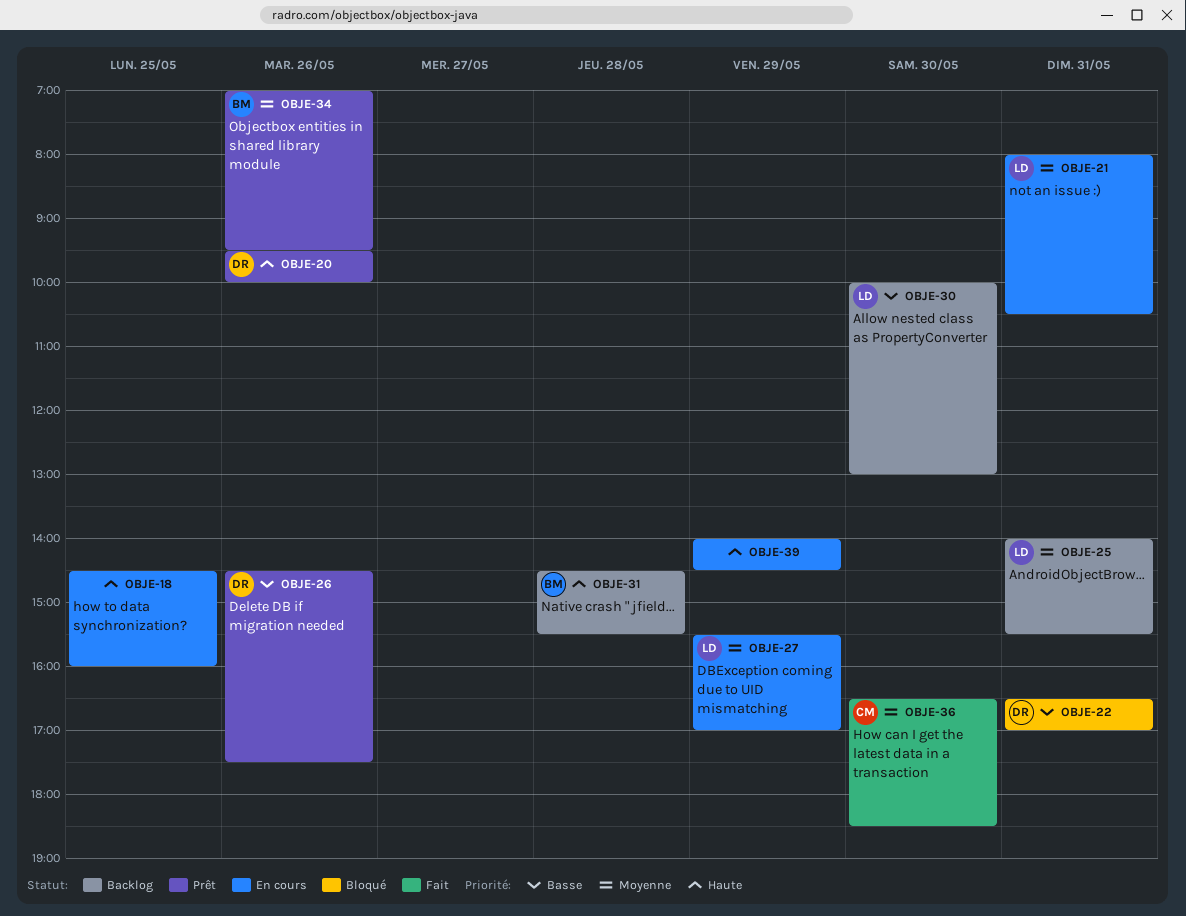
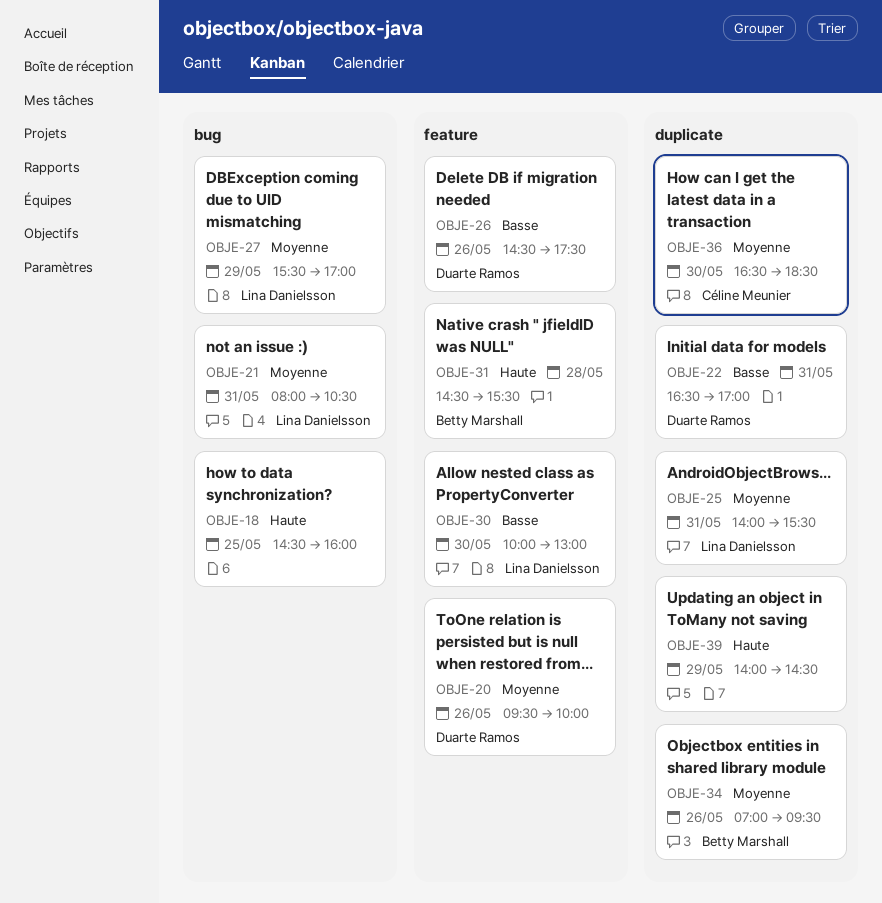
OBJE-20, priority: Haute -> Moyenne

